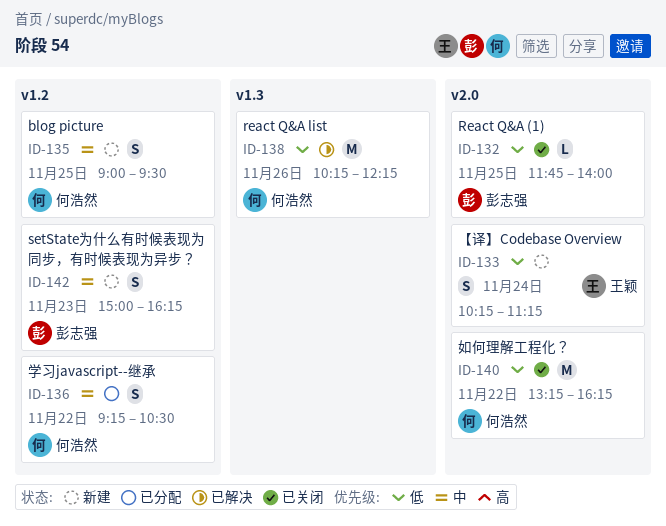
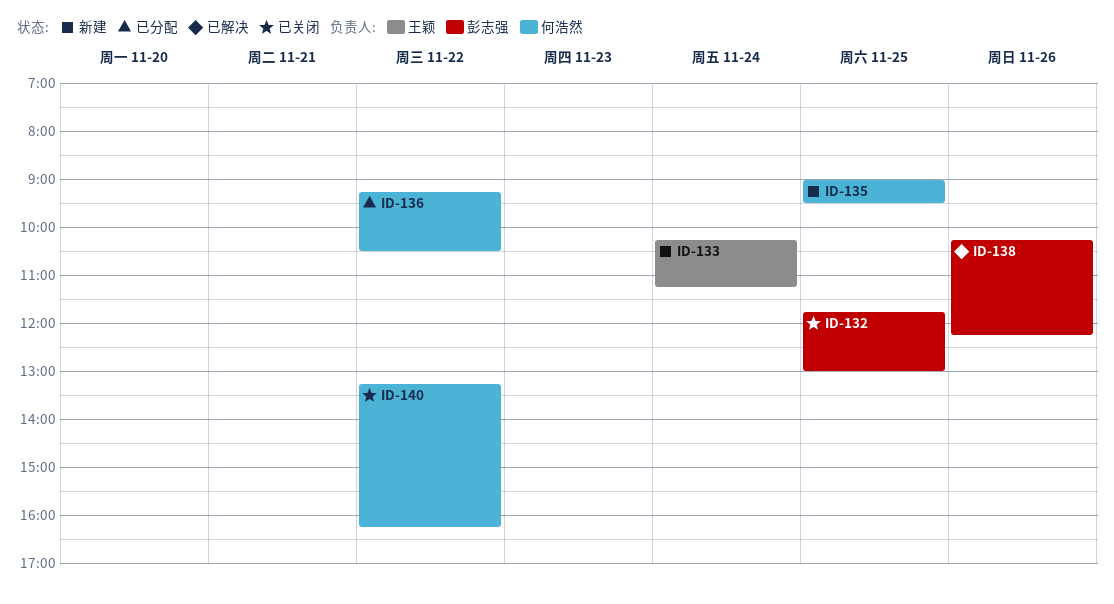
ID-132, ends: 14:00 -> 13:00
ID-138, owner: 何浩然 -> 彭志强
ID-142: present -> none

